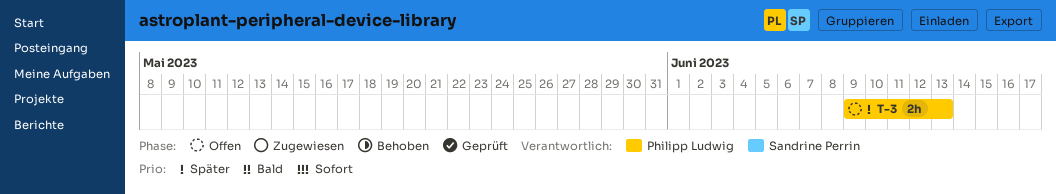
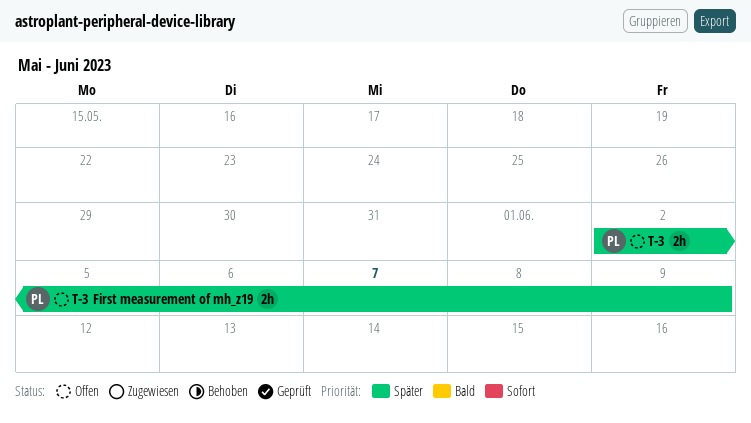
T-3, start: Jun 9 -> Jun 2
T-3, due: Jun 13 -> Jun 9

